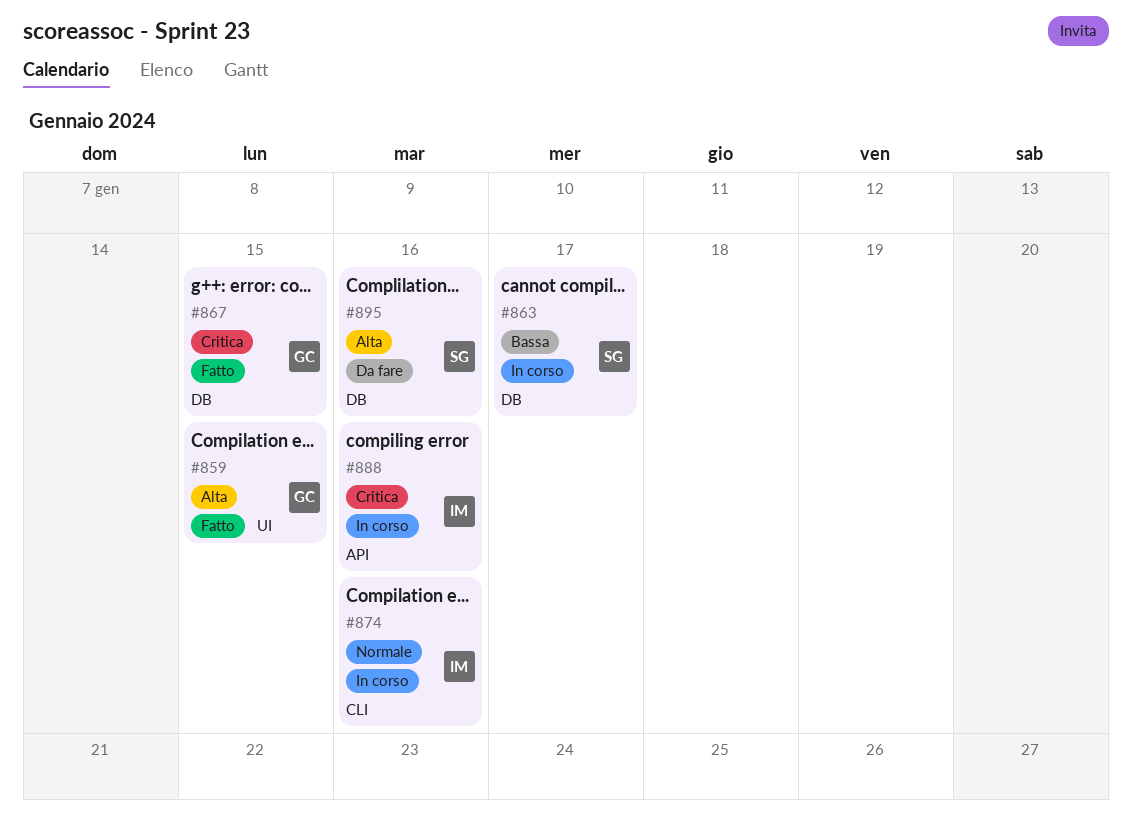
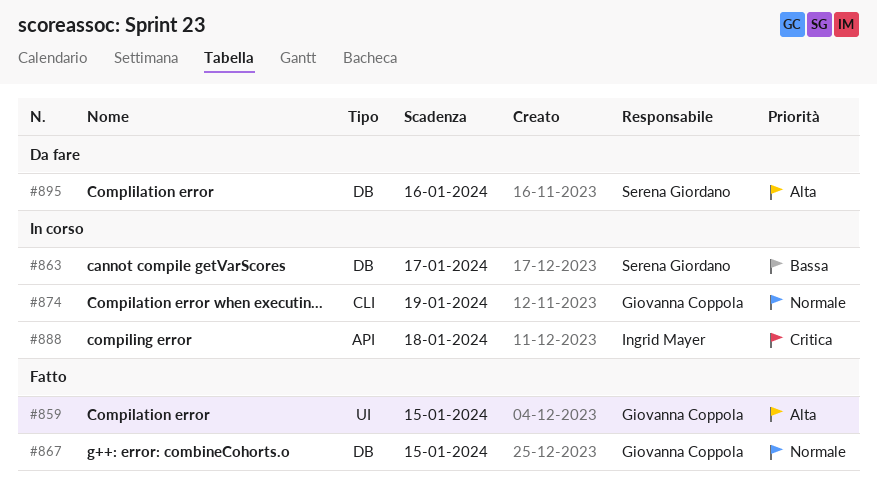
#867, priority: Critica -> Normale
#874, owner: Ingrid Mayer -> Giovanna Coppola
#874, due: Jan 16 -> Jan 19
#888, due: Jan 16 -> Jan 18

